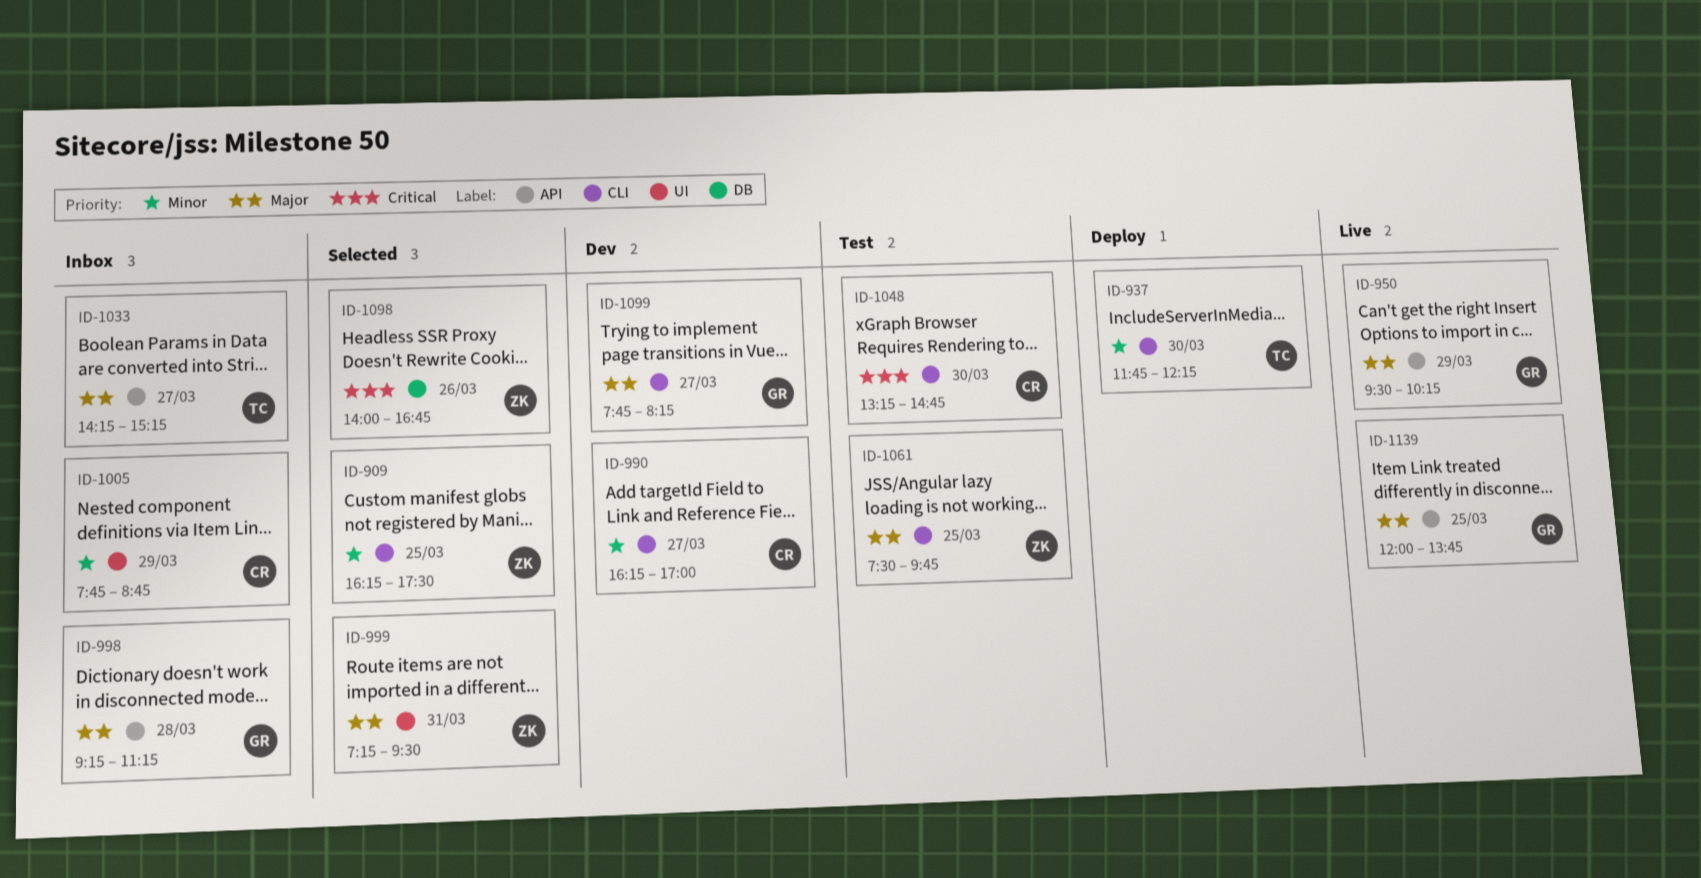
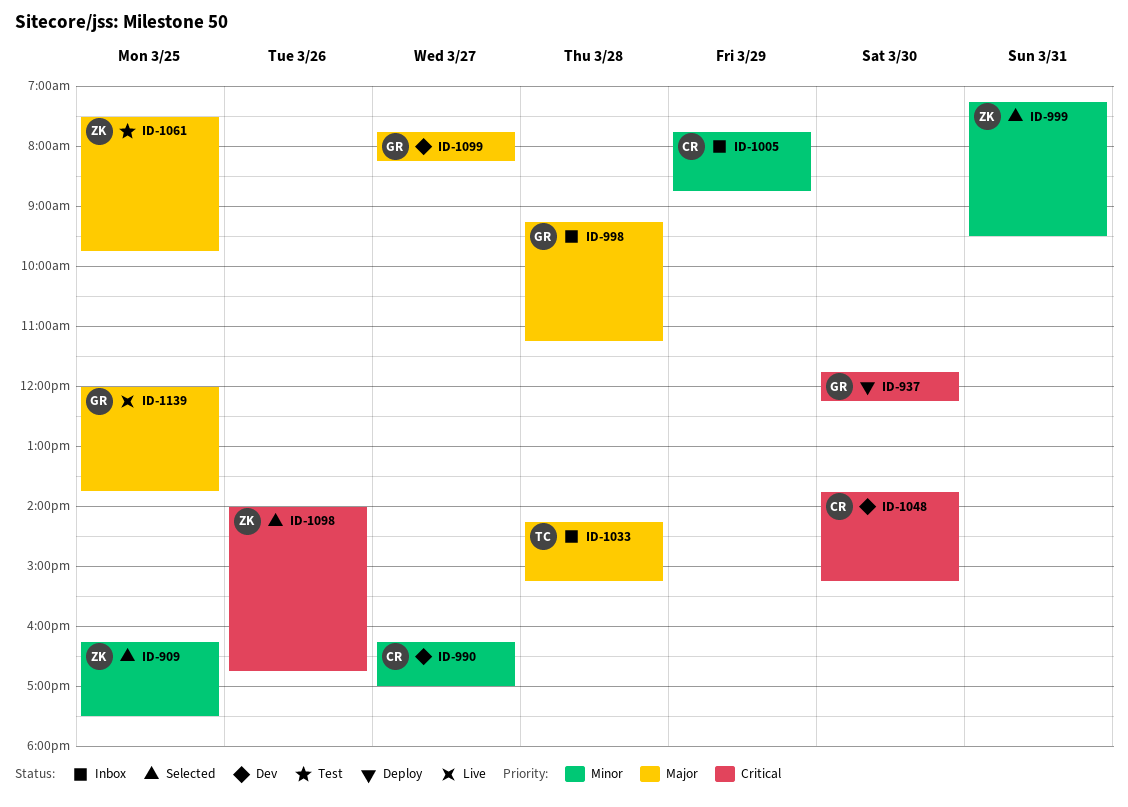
ID-937, owner: TC -> GR
ID-937, priority: Minor -> Critical
ID-950: present -> none
ID-999, priority: Major -> Minor
ID-1033, day: Mar 27 -> Mar 28
ID-1048, status: Test -> Dev
ID-1048, begins: 13:15 -> 13:45
ID-1048, ends: 14:45 -> 15:15

